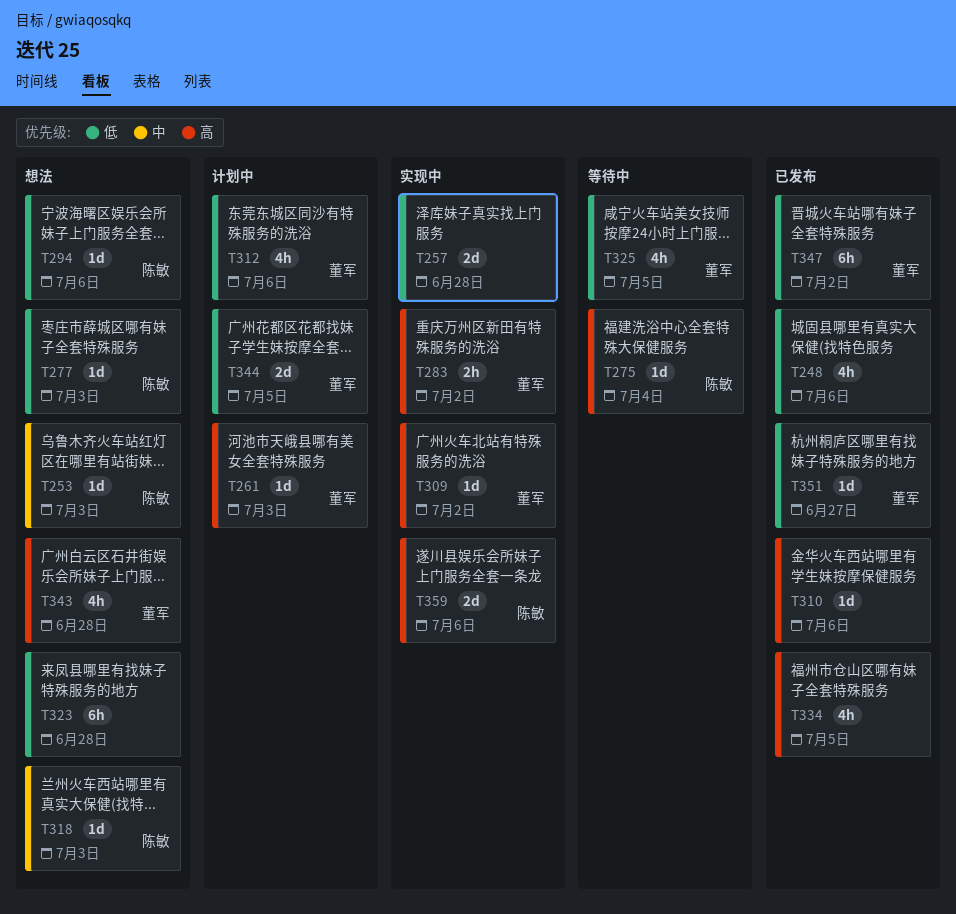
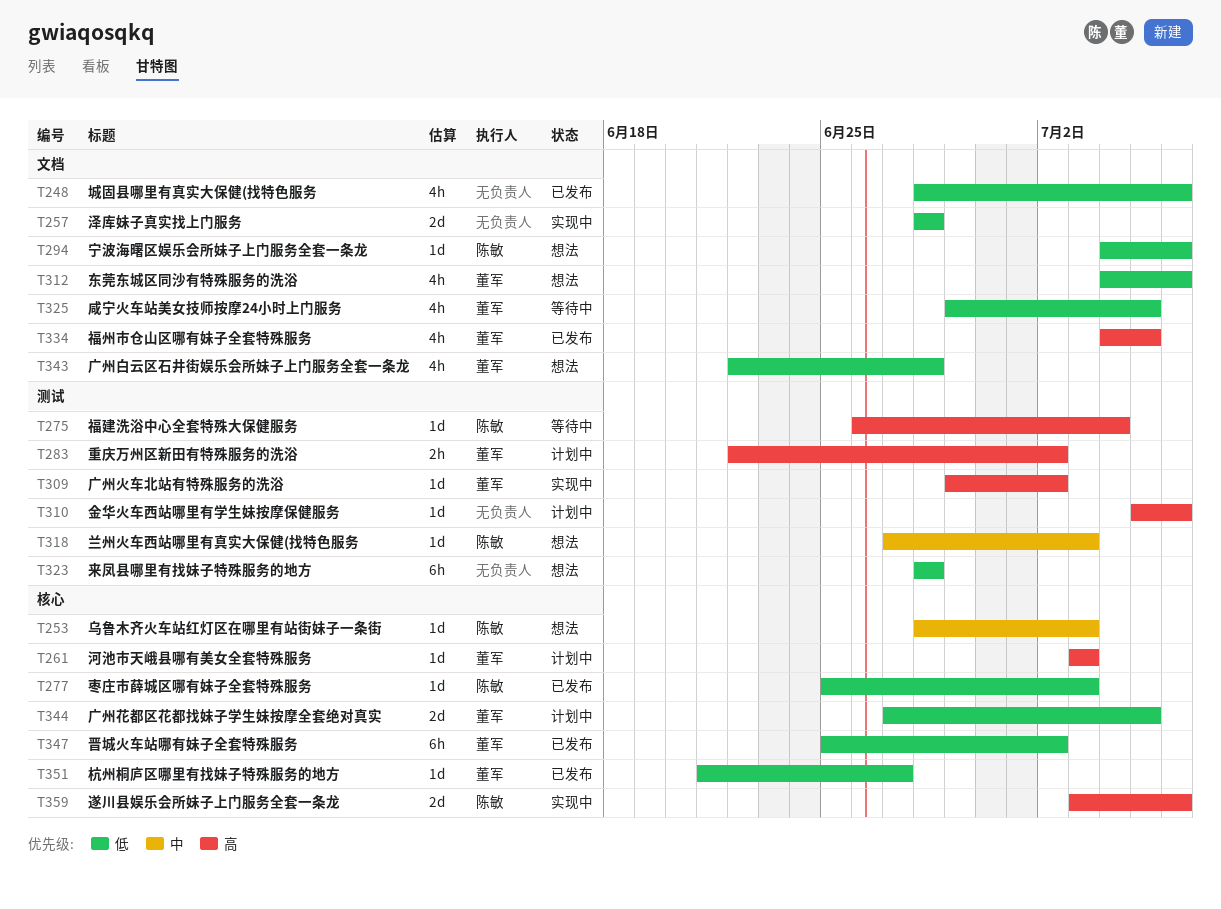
T277, status: 想法 -> 已发布
T283, status: 实现中 -> 计划中
T310, status: 已发布 -> 计划中
T312, status: 计划中 -> 想法
T334, owner: none -> 董军
T343, priority: 高 -> 低

